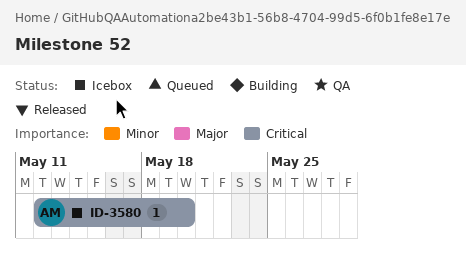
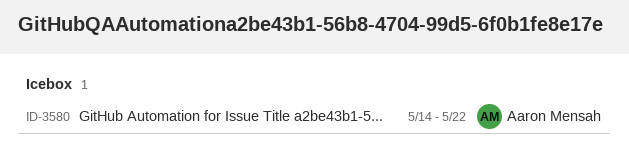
ID-3580, start: May 12 -> May 14
ID-3580, due: May 20 -> May 22

